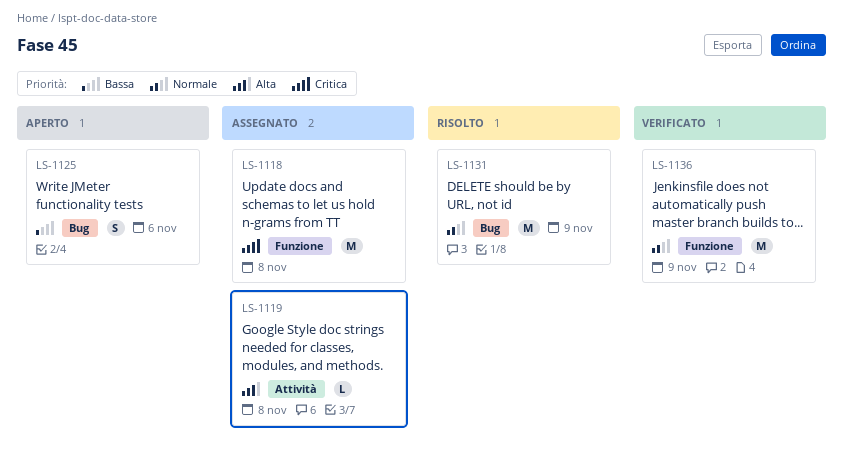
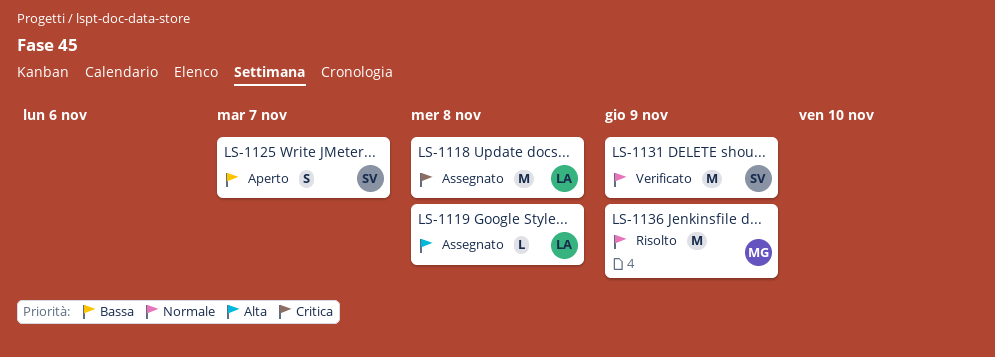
LS-1125, due: Nov 6 -> Nov 7
LS-1131, status: Risolto -> Verificato
LS-1136, status: Verificato -> Risolto

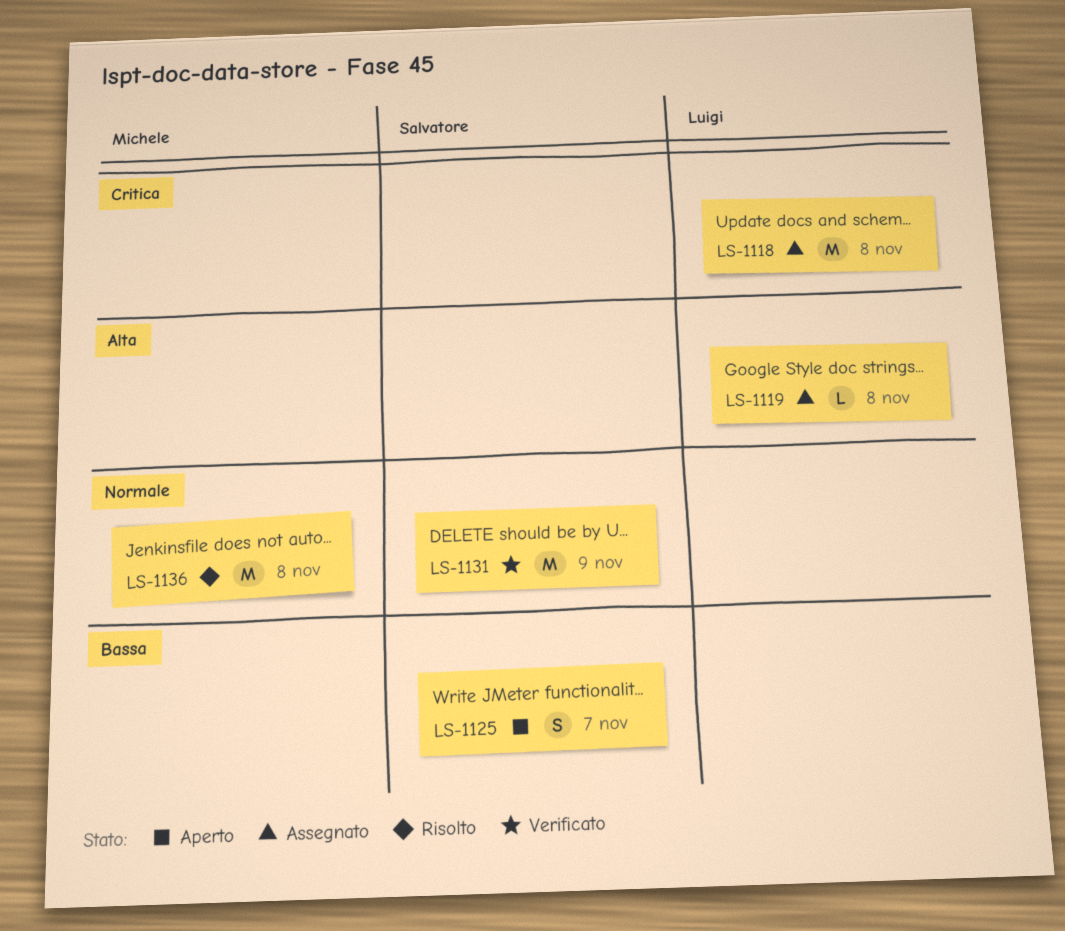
LS-1136, due: Nov 9 -> Nov 8

